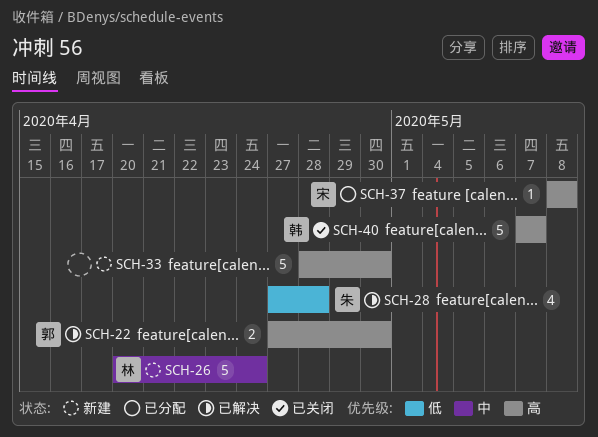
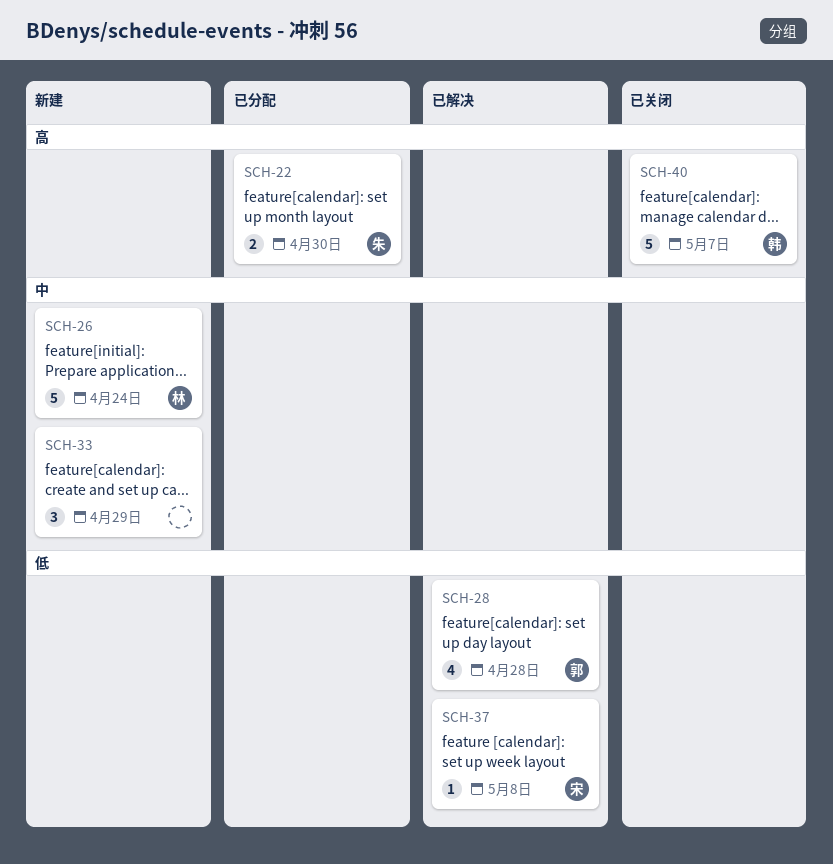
SCH-22, status: 已解决 -> 已分配
SCH-22, owner: 郭 -> 朱
SCH-28, owner: 朱 -> 郭
SCH-33, priority: 高 -> 中
SCH-33, estimate: 5 -> 3
SCH-33, due: Apr 30 -> Apr 29
SCH-37, status: 已分配 -> 已解决
SCH-37, priority: 高 -> 低

